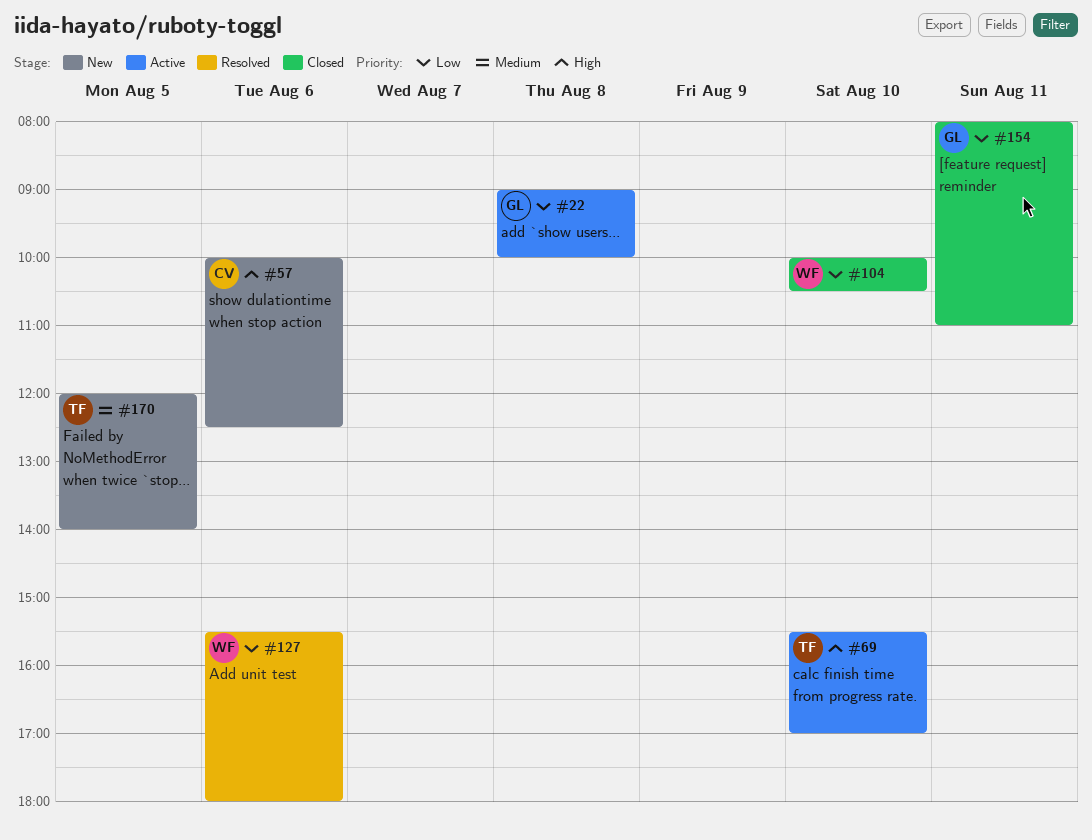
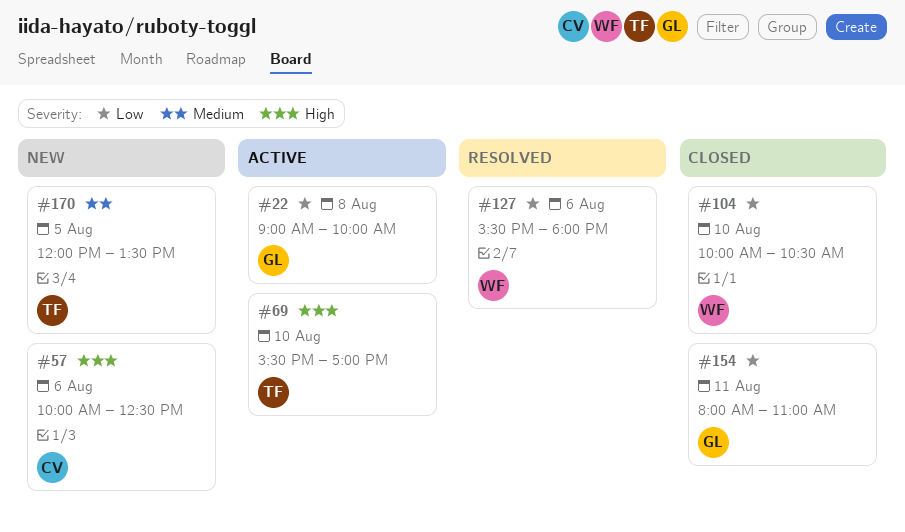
#170, ends: 14:00 -> 13:30

